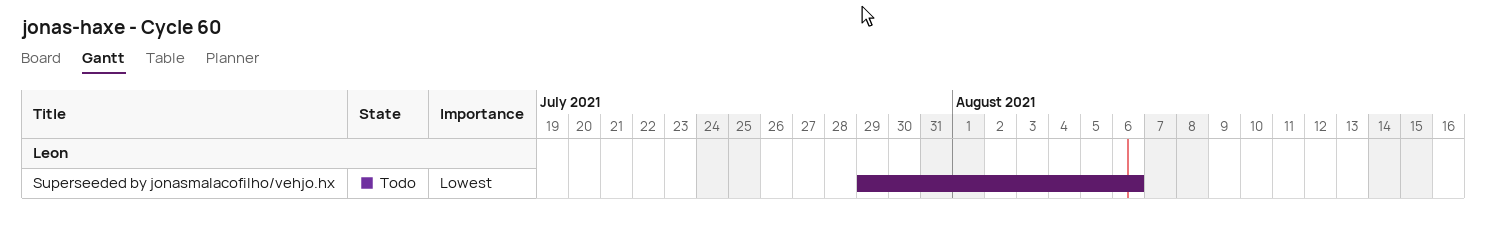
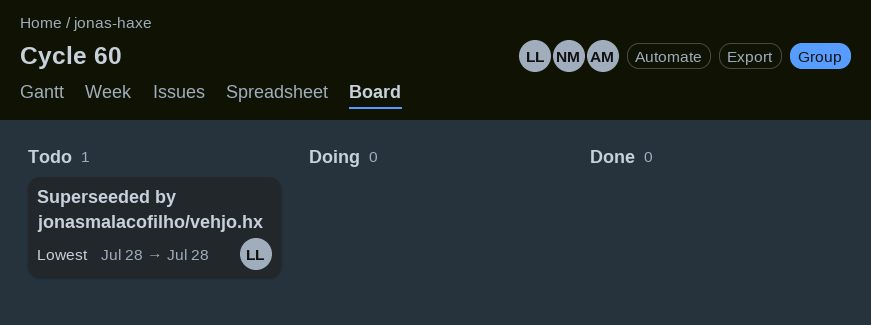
Superseeded by jonasmalacofilho/vehjo.hx, start: Jul 29 -> Jul 28
Superseeded by jonasmalacofilho/vehjo.hx, due: Aug 6 -> Jul 28

